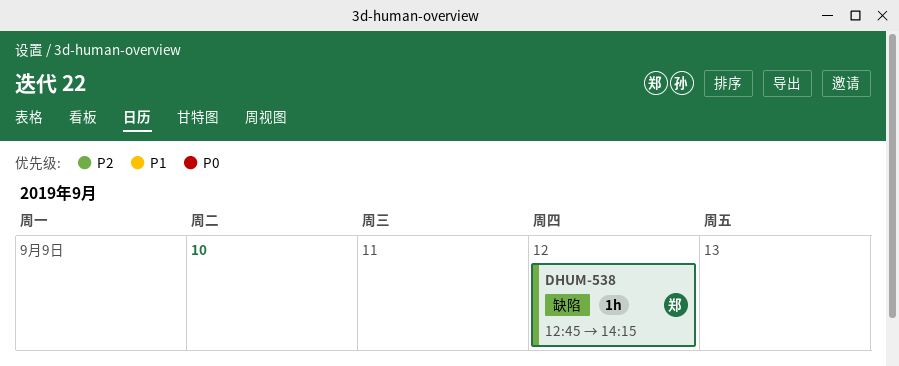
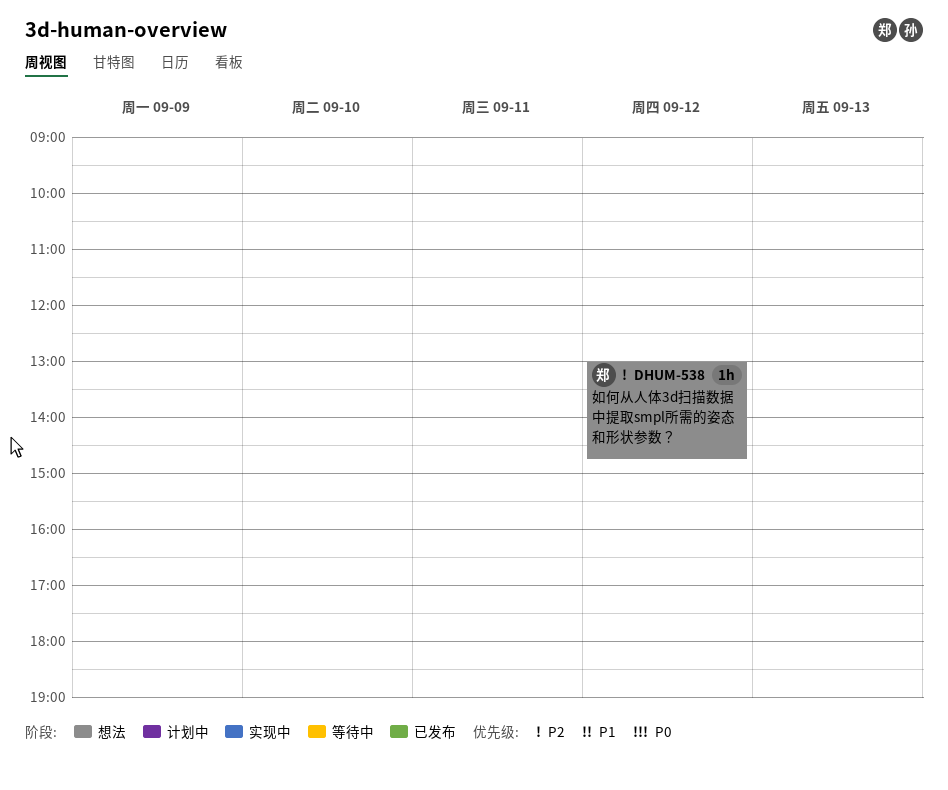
DHUM-538, begins: 12:45 -> 13:00
DHUM-538, ends: 14:15 -> 14:45

